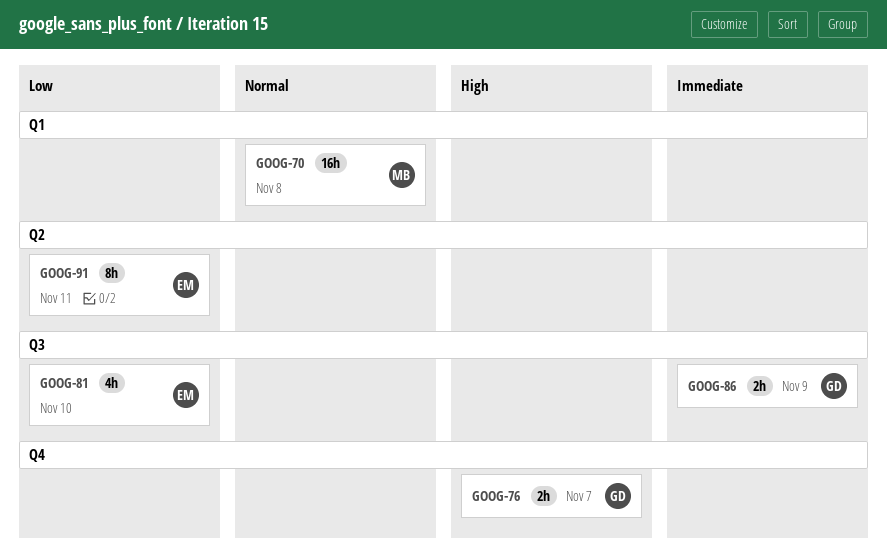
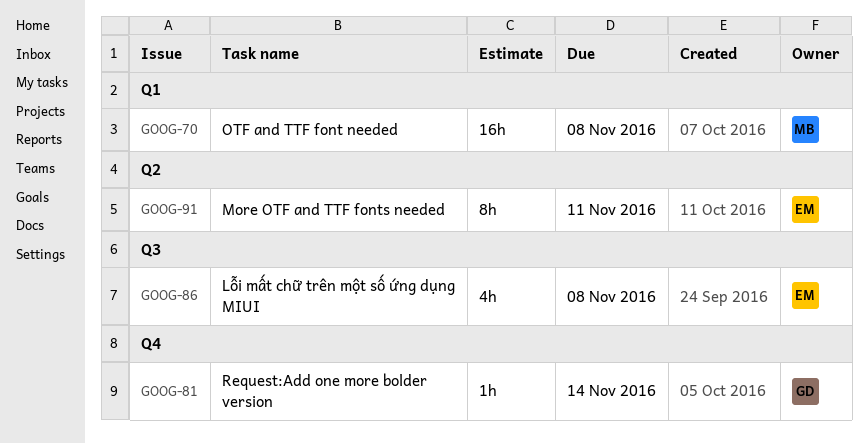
GOOG-76: present -> none
GOOG-81, owner: EM -> GD
GOOG-81, label: Q3 -> Q4
GOOG-81, estimate: 4h -> 1h
GOOG-81, due: Nov 10 -> Nov 14
GOOG-86, owner: GD -> EM
GOOG-86, estimate: 2h -> 4h
GOOG-86, due: Nov 9 -> Nov 8

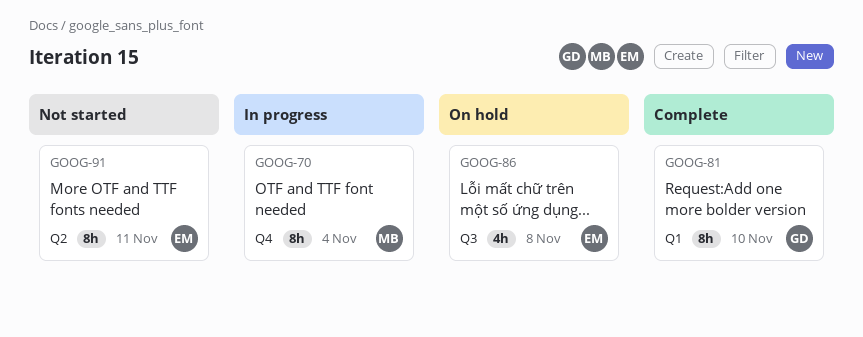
GOOG-70, label: Q1 -> Q4
GOOG-70, estimate: 16h -> 8h
GOOG-70, due: Nov 8 -> Nov 4
GOOG-81, label: Q4 -> Q1
GOOG-81, estimate: 1h -> 8h
GOOG-81, due: Nov 14 -> Nov 10

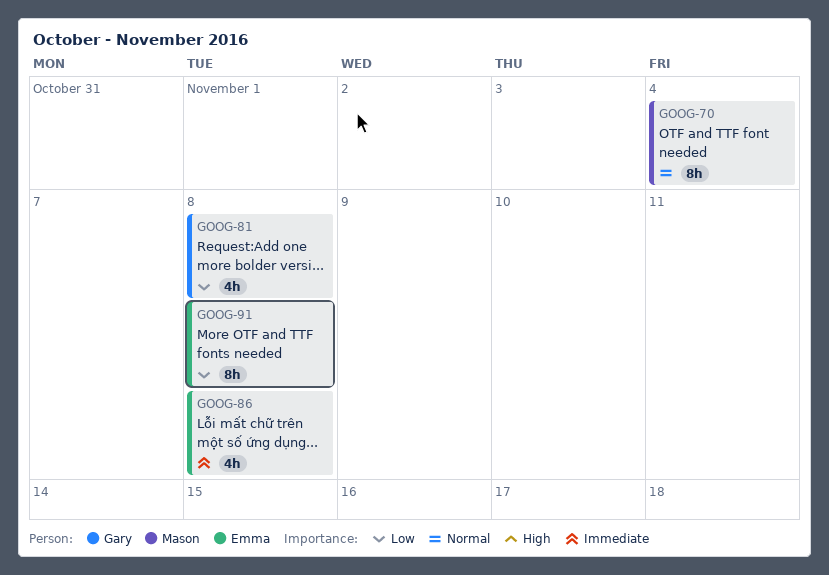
GOOG-81, estimate: 8h -> 4h
GOOG-81, due: Nov 10 -> Nov 8
GOOG-91, due: Nov 11 -> Nov 8

